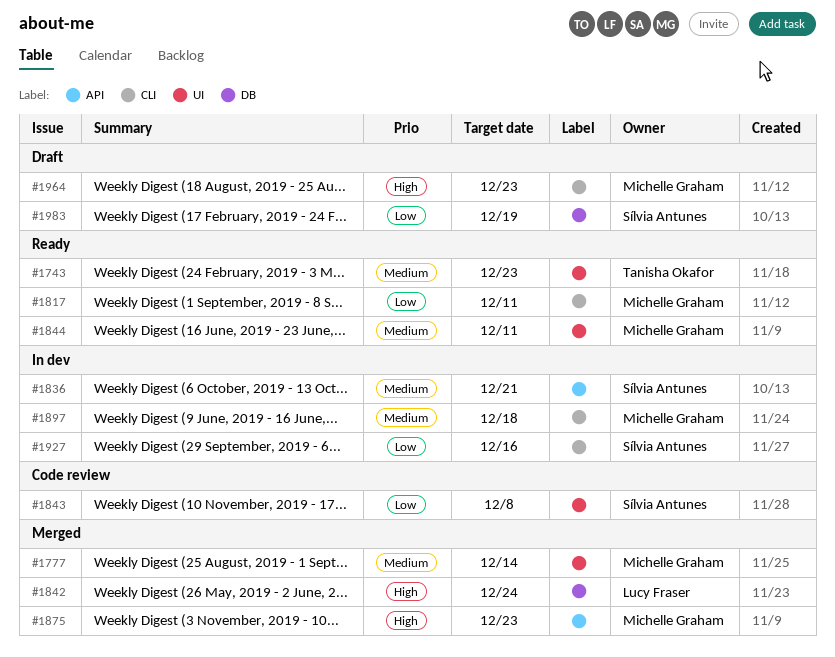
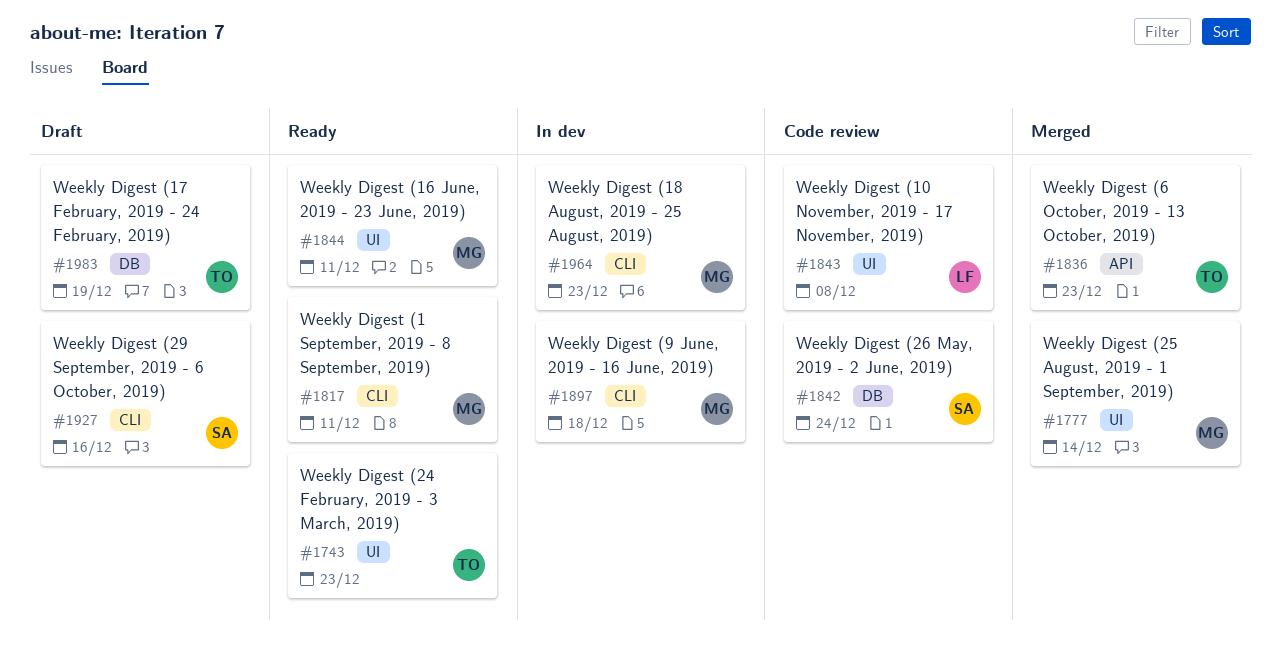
#1836, status: In dev -> Merged
#1836, owner: Sílvia Antunes -> Tanisha Okafor
#1836, due: Dec 21 -> Dec 23
#1842, status: Merged -> Code review
#1842, owner: Lucy Fraser -> Sílvia Antunes
#1843, owner: Sílvia Antunes -> Lucy Fraser
#1875: present -> none
#1927, status: In dev -> Draft
#1964, status: Draft -> In dev
#1983, owner: Sílvia Antunes -> Tanisha Okafor

